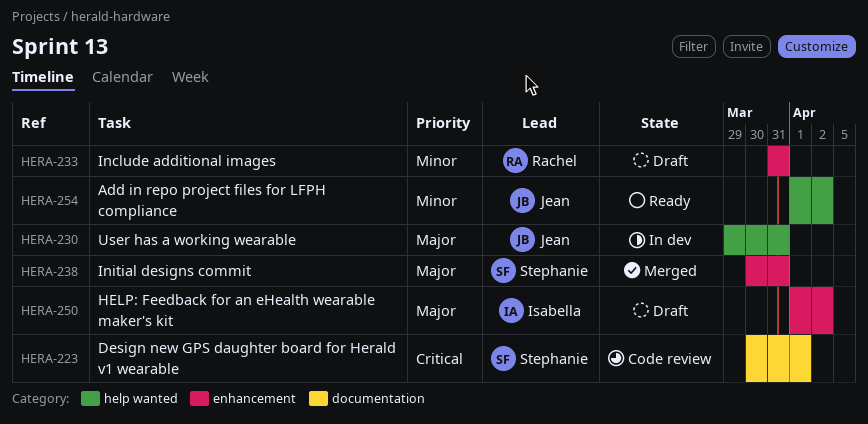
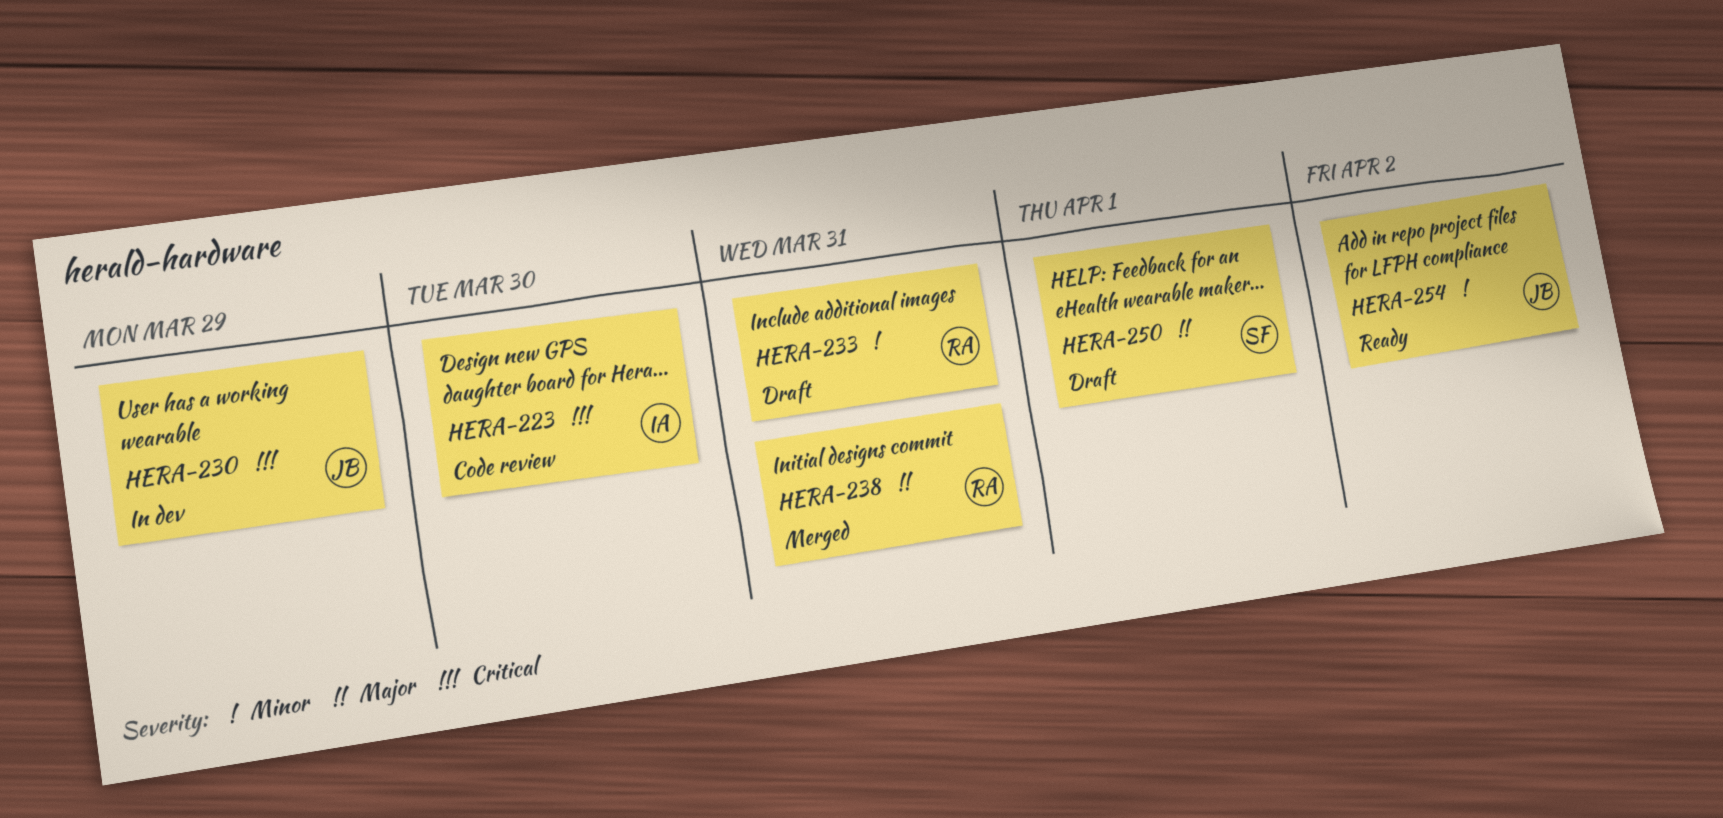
HERA-223, owner: Stephanie -> Isabella
HERA-223, due: Apr 1 -> Mar 30
HERA-230, priority: Major -> Critical
HERA-230, due: Mar 31 -> Mar 29
HERA-238, owner: Stephanie -> Rachel
HERA-250, owner: Isabella -> Stephanie
HERA-250, due: Apr 2 -> Apr 1

